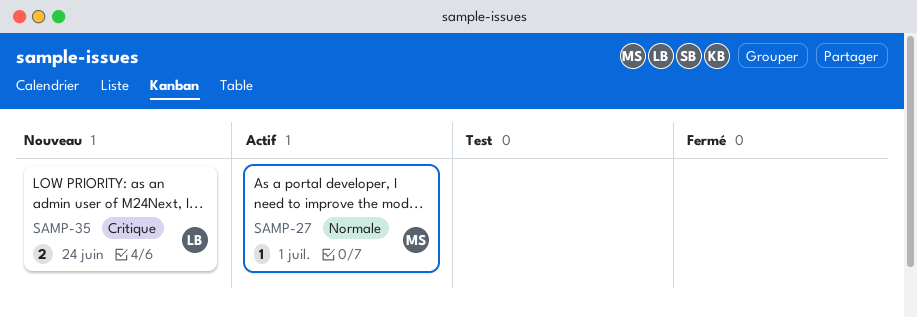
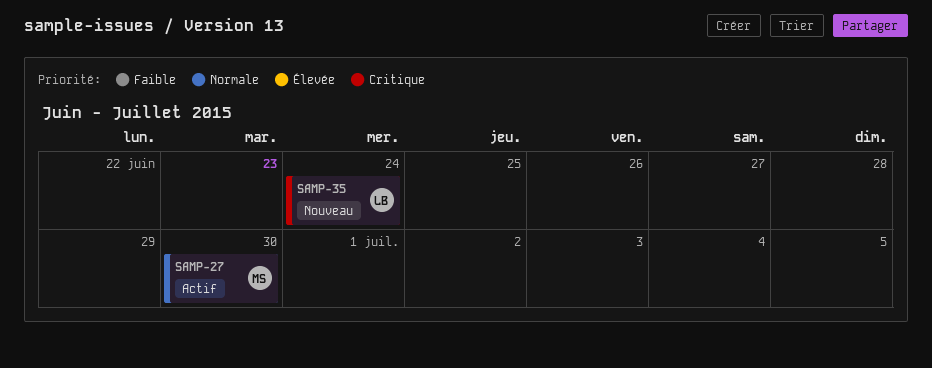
SAMP-27, due: Jul 1 -> Jun 30

